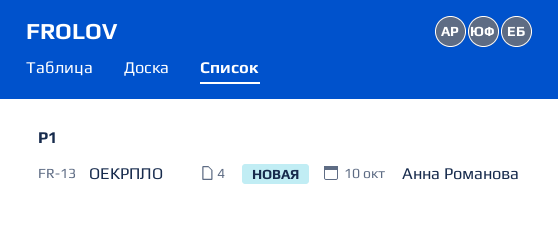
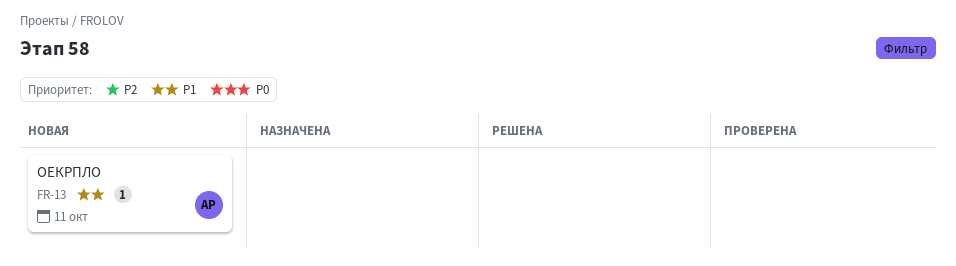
FR-13, due: Oct 10 -> Oct 11

